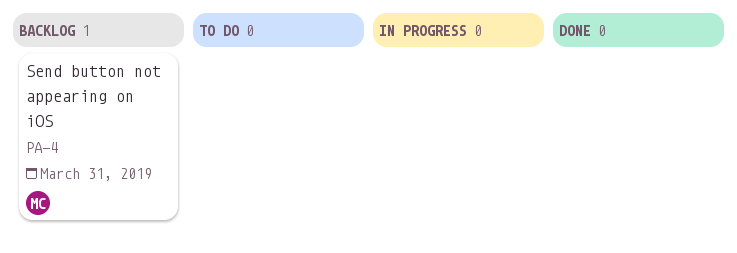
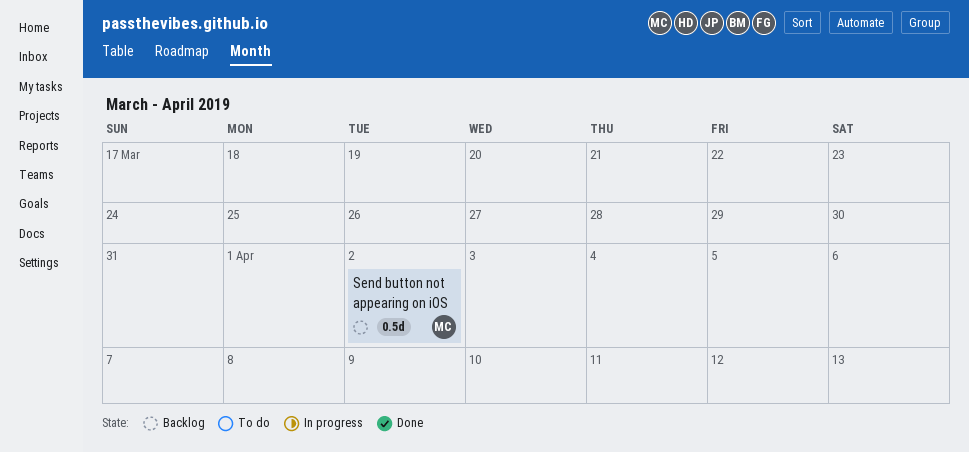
Send button not appearing on iOS, due: Mar 31 -> Apr 2

